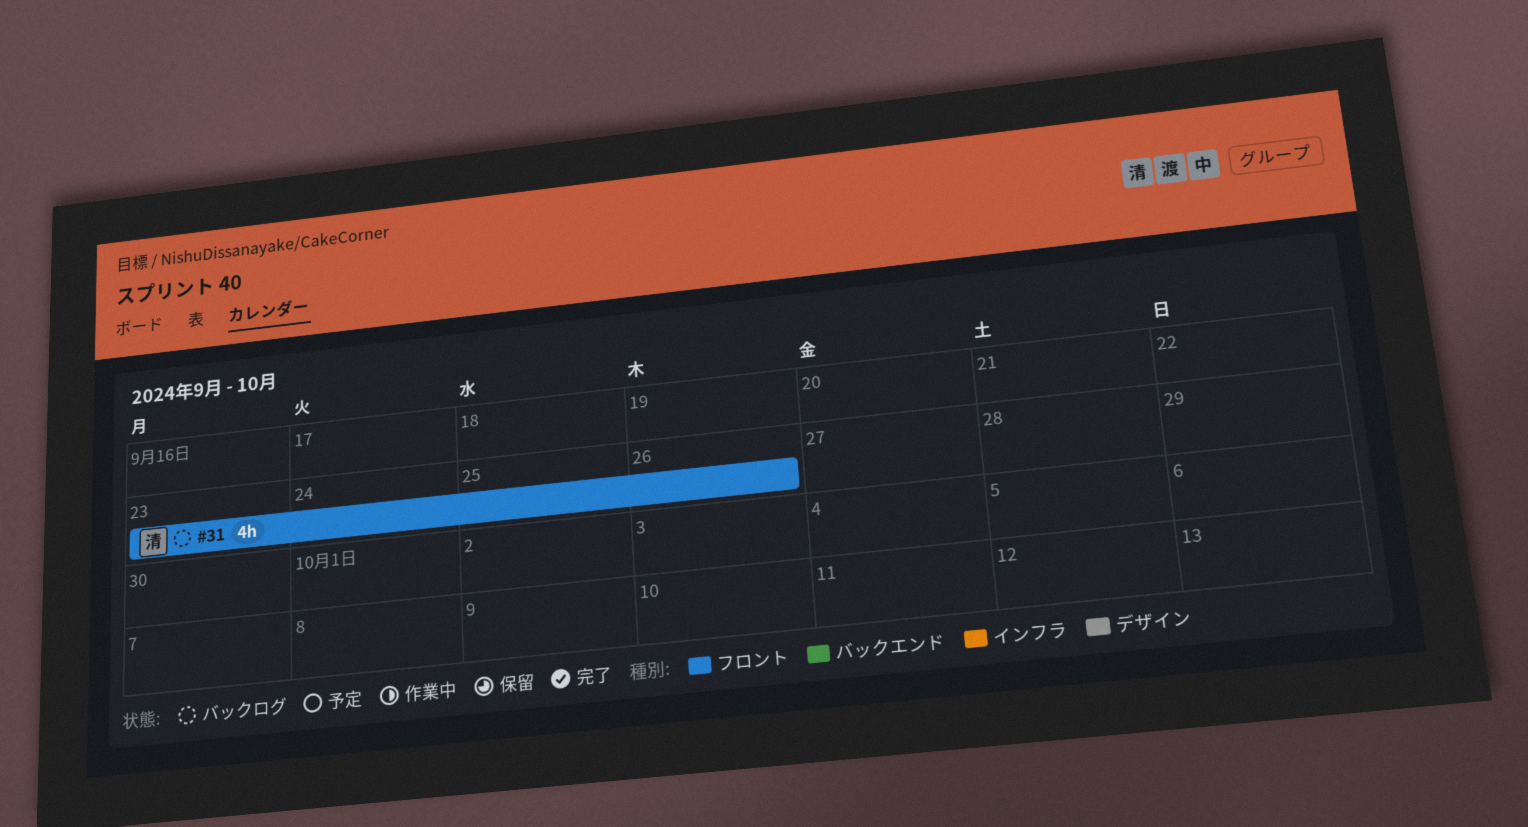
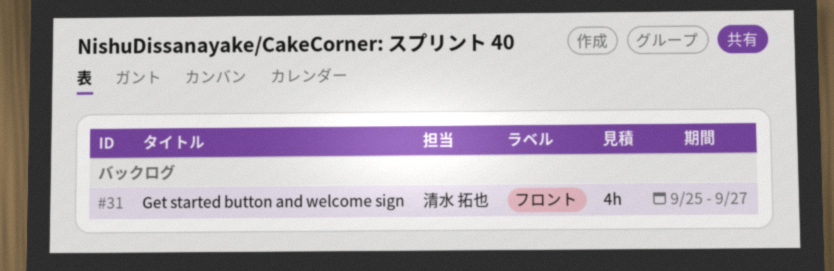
#31, start: Sep 23 -> Sep 25
#31, due: Sep 26 -> Sep 27

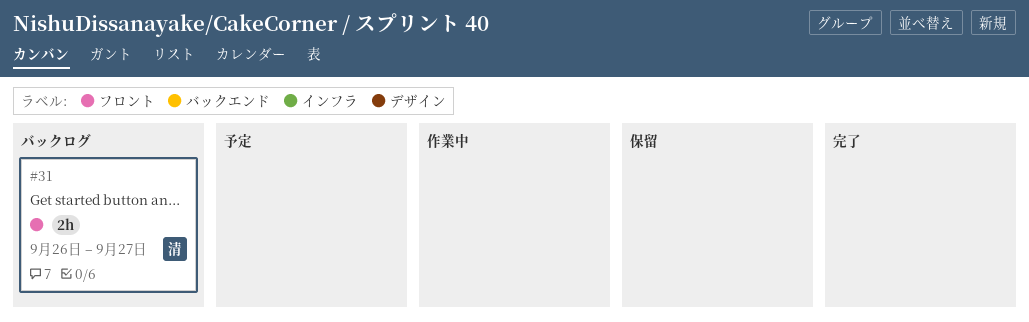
#31, estimate: 4h -> 2h
#31, start: Sep 25 -> Sep 26

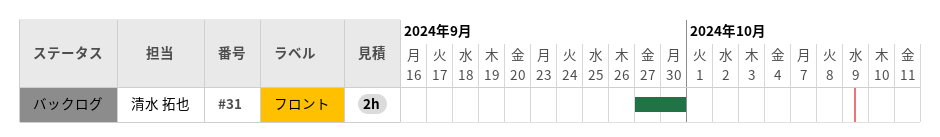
#31, start: Sep 26 -> Sep 27
#31, due: Sep 27 -> Sep 30

